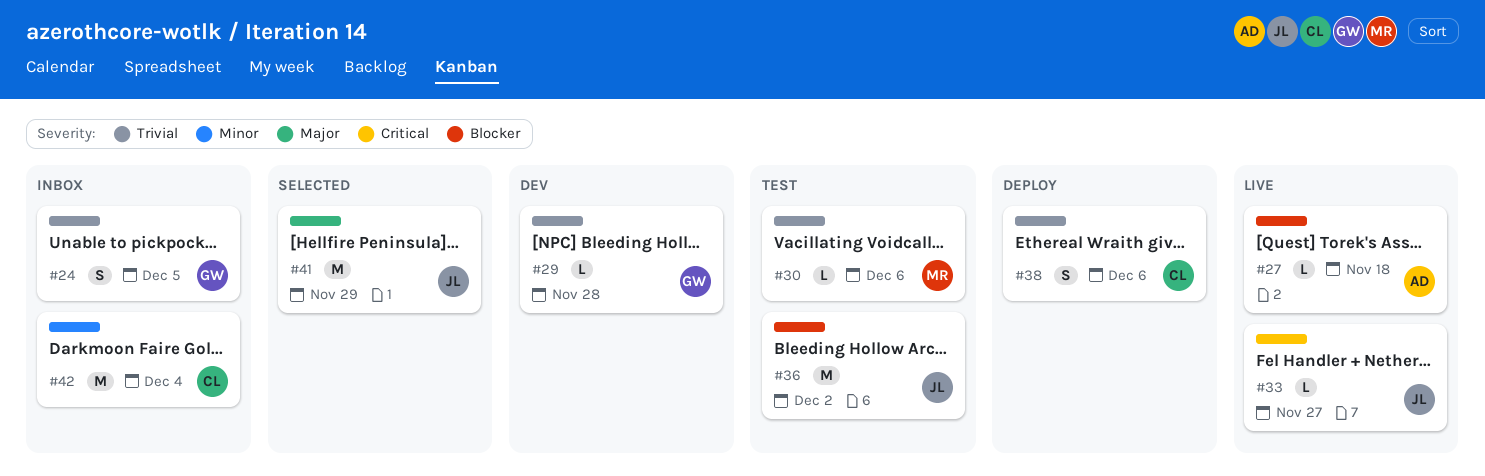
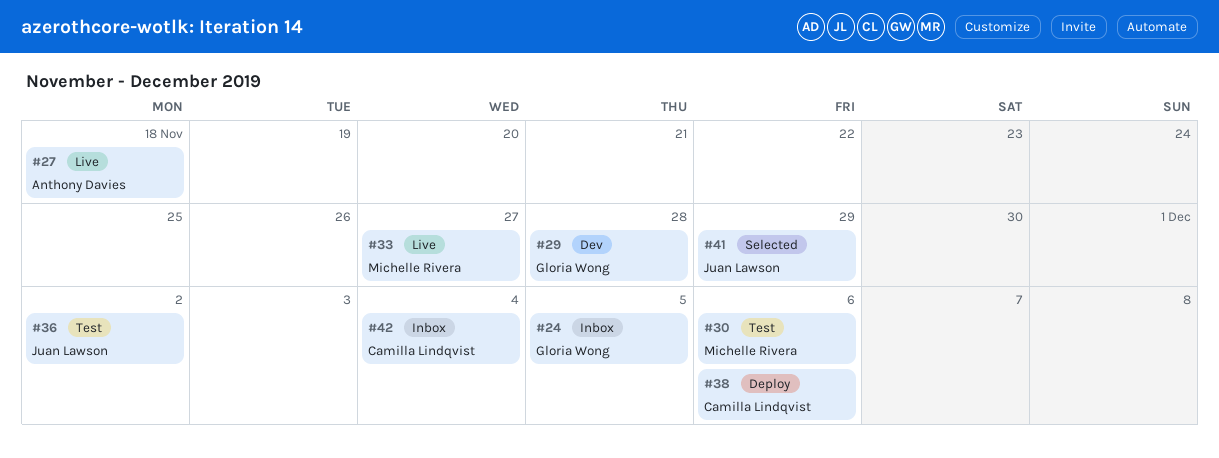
#33, owner: Juan Lawson -> Michelle Rivera

